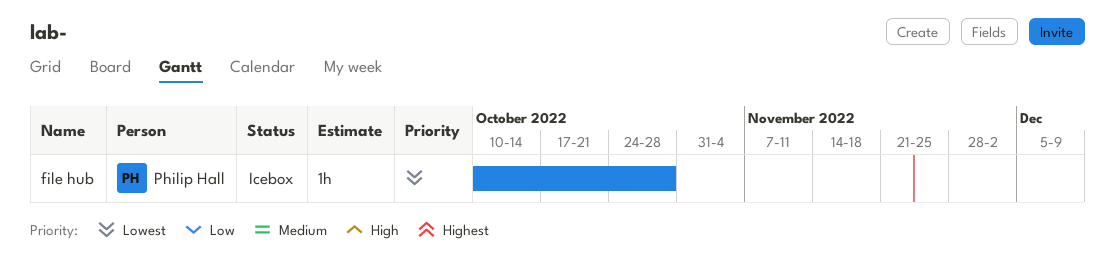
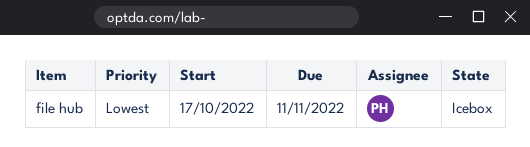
file hub, start: Oct 10 -> Oct 17
file hub, due: Oct 28 -> Nov 11

